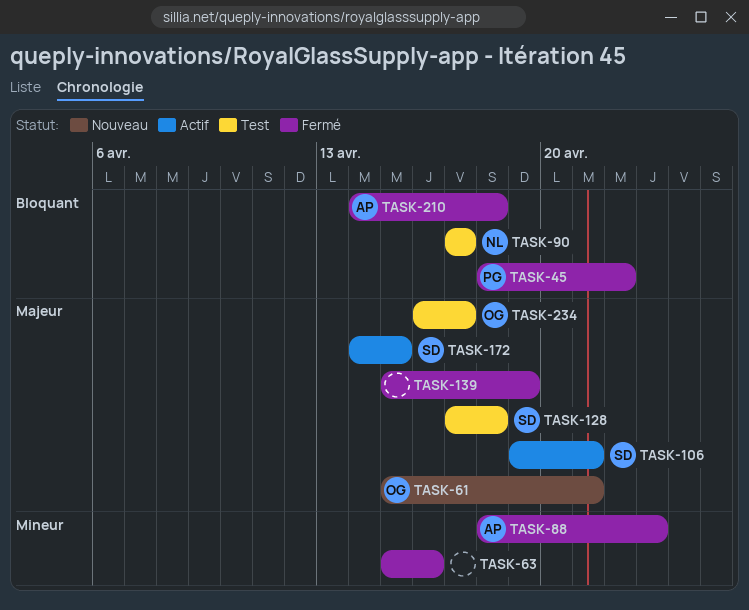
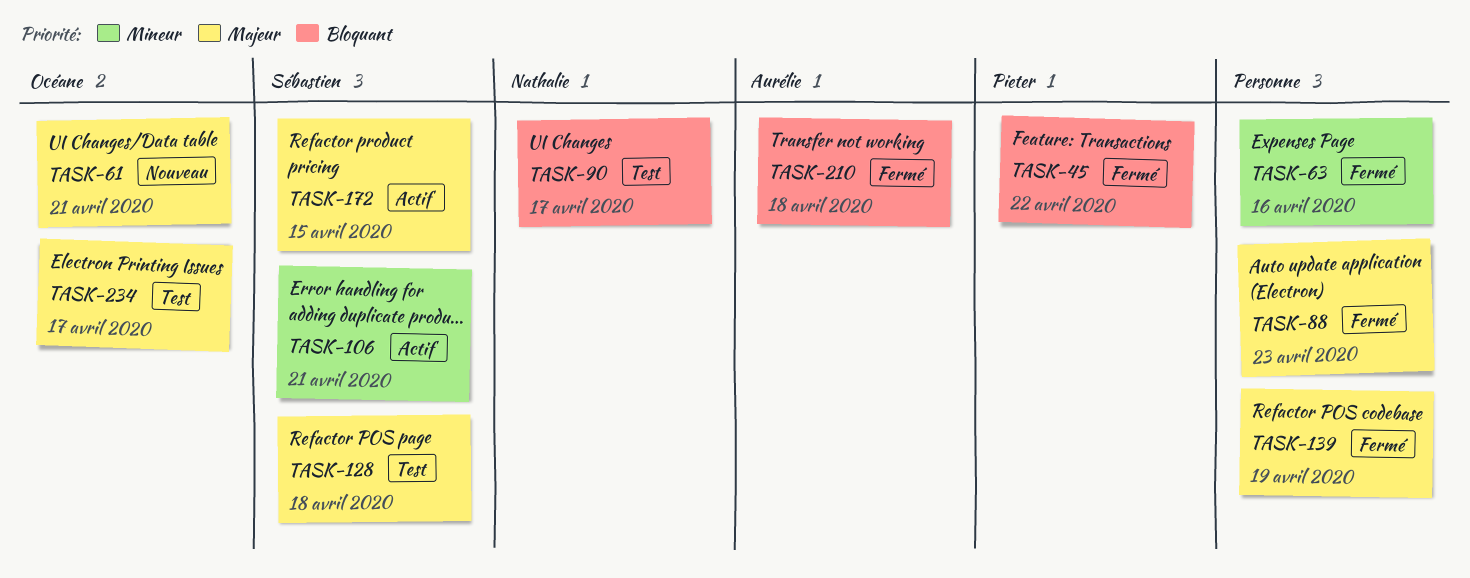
TASK-88, owner: Aurélie -> none
TASK-88, priority: Mineur -> Majeur
TASK-106, priority: Majeur -> Mineur

